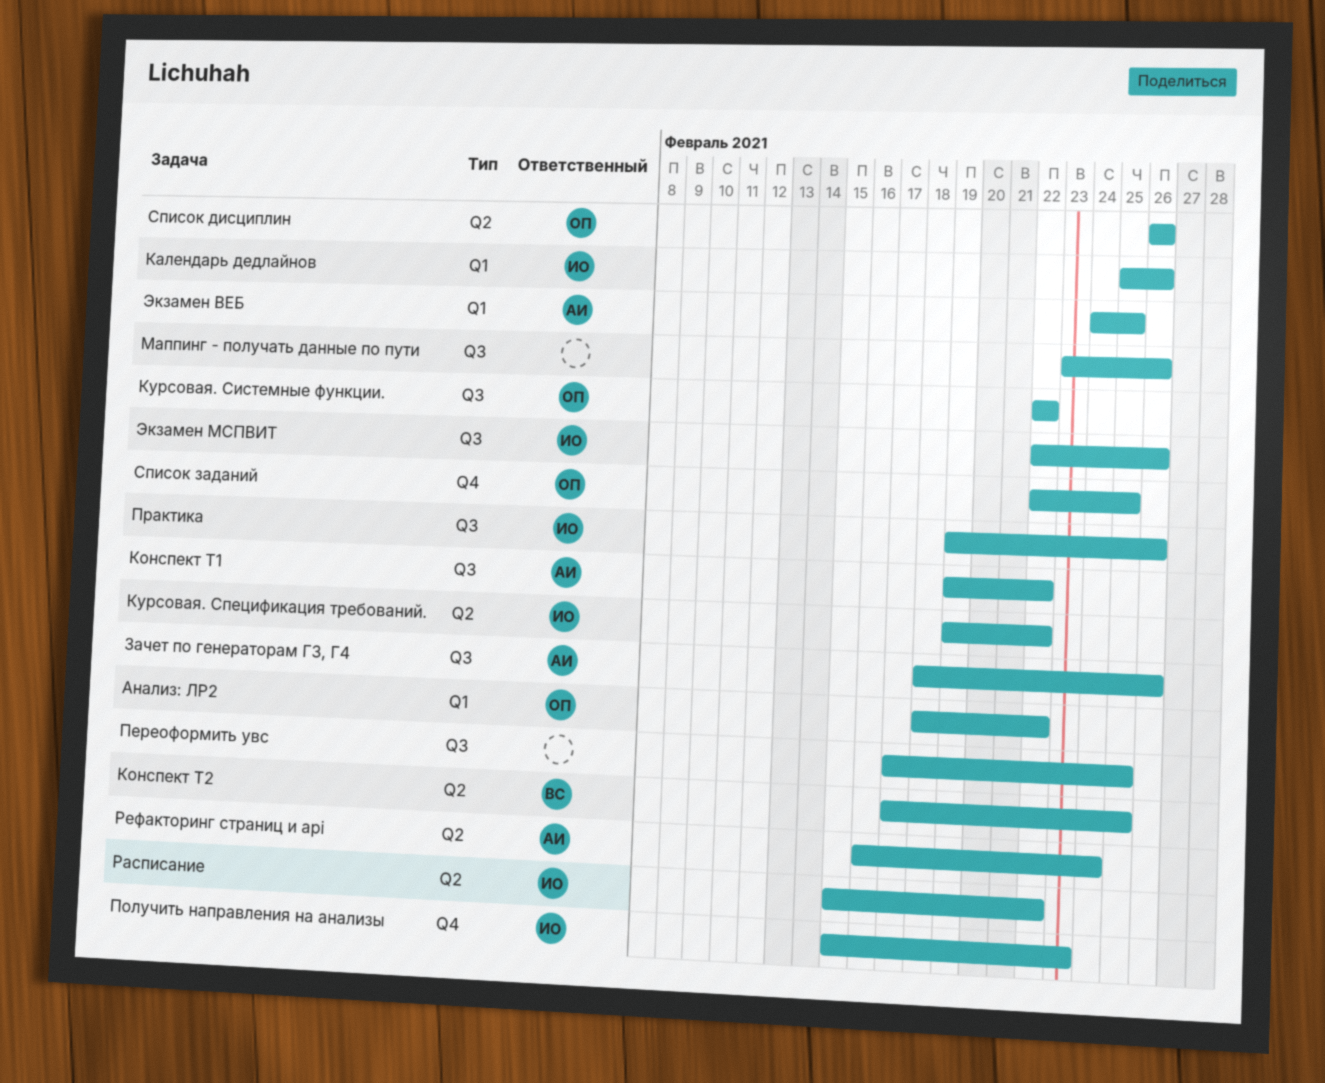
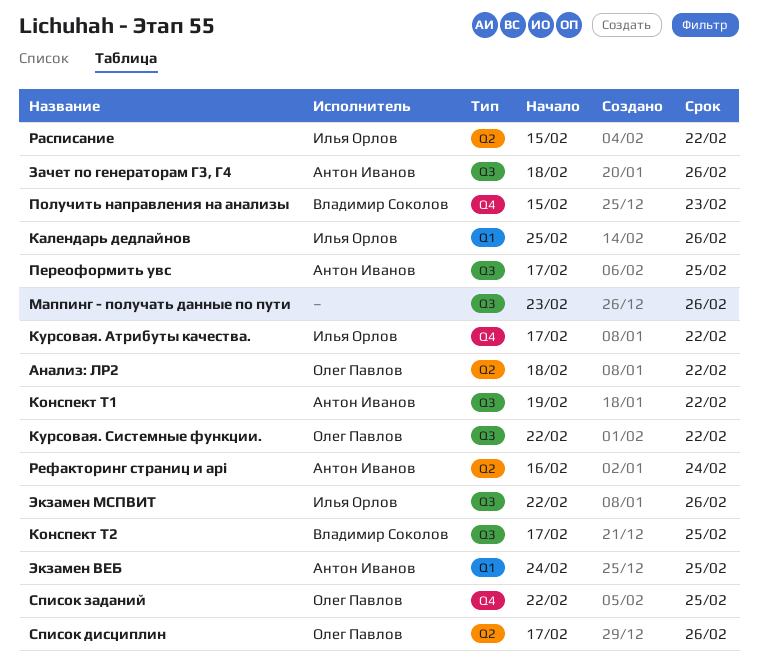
Анализ: ЛР2, label: Q1 -> Q2
Конспект Т2, label: Q2 -> Q3
Курсовая. Атрибуты качества.: none -> present
Курсовая. Спецификация требований.: present -> none
Переоформить увс, owner: none -> Антон Иванов
Получить направления на анализы, owner: Илья Орлов -> Владимир Соколов
Практика: present -> none
Список дисциплин, start: Feb 26 -> Feb 17

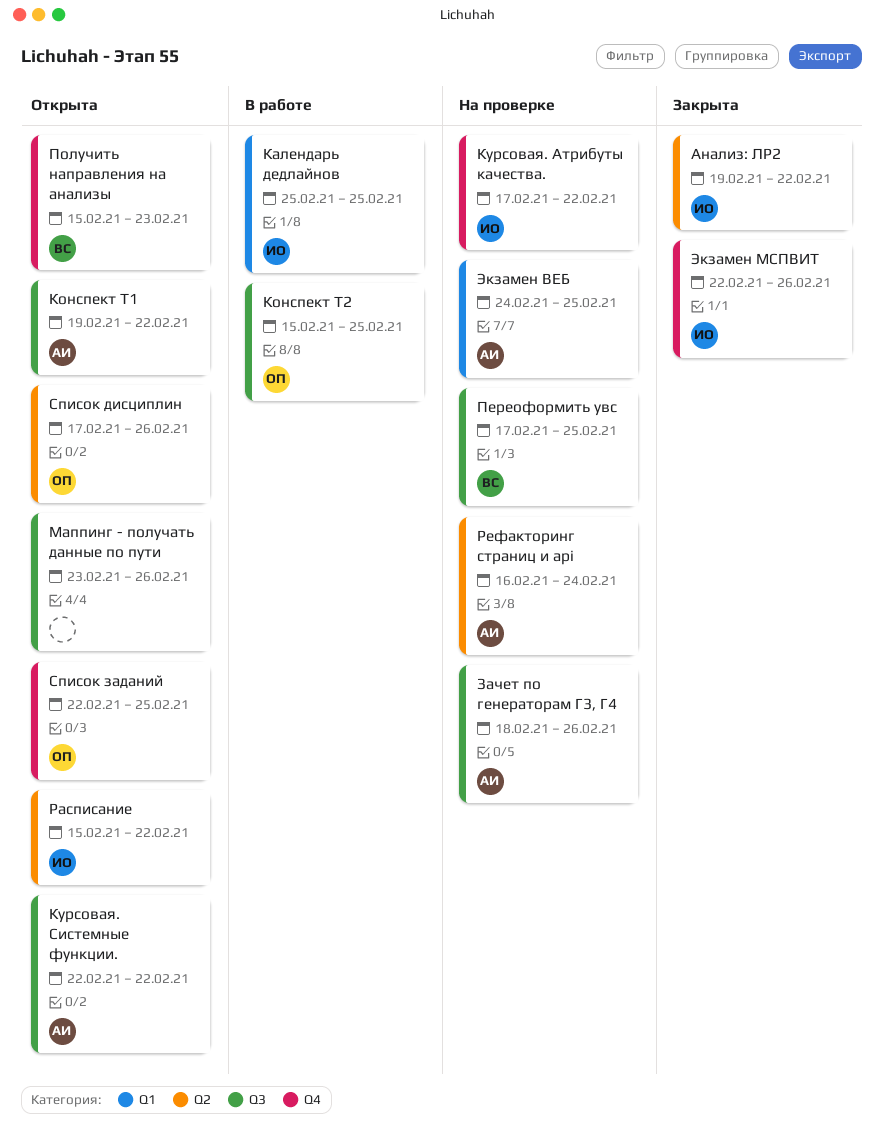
Анализ: ЛР2, owner: Олег Павлов -> Илья Орлов
Анализ: ЛР2, start: Feb 18 -> Feb 19
Календарь дедлайнов, due: Feb 26 -> Feb 25
Конспект Т2, owner: Владимир Соколов -> Олег Павлов
Конспект Т2, start: Feb 17 -> Feb 15
Курсовая. Системные функции., owner: Олег Павлов -> Антон Иванов
Переоформить увс, owner: Антон Иванов -> Владимир Соколов
Экзамен МСПВИТ, label: Q3 -> Q4

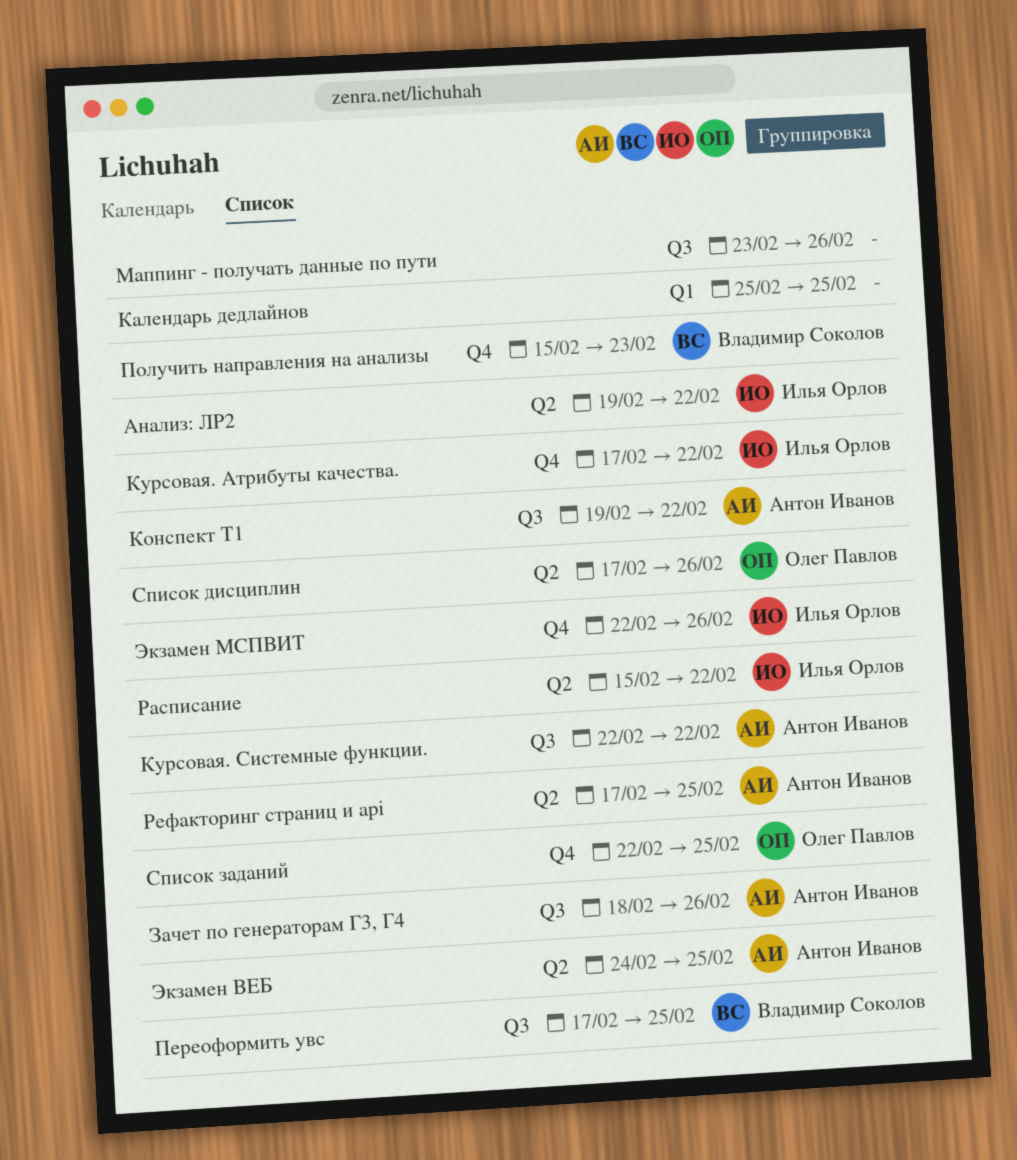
Календарь дедлайнов, owner: Илья Орлов -> none
Конспект Т2: present -> none
Рефакторинг страниц и api, start: Feb 16 -> Feb 17
Рефакторинг страниц и api, due: Feb 24 -> Feb 25
Экзамен ВЕБ, label: Q1 -> Q2

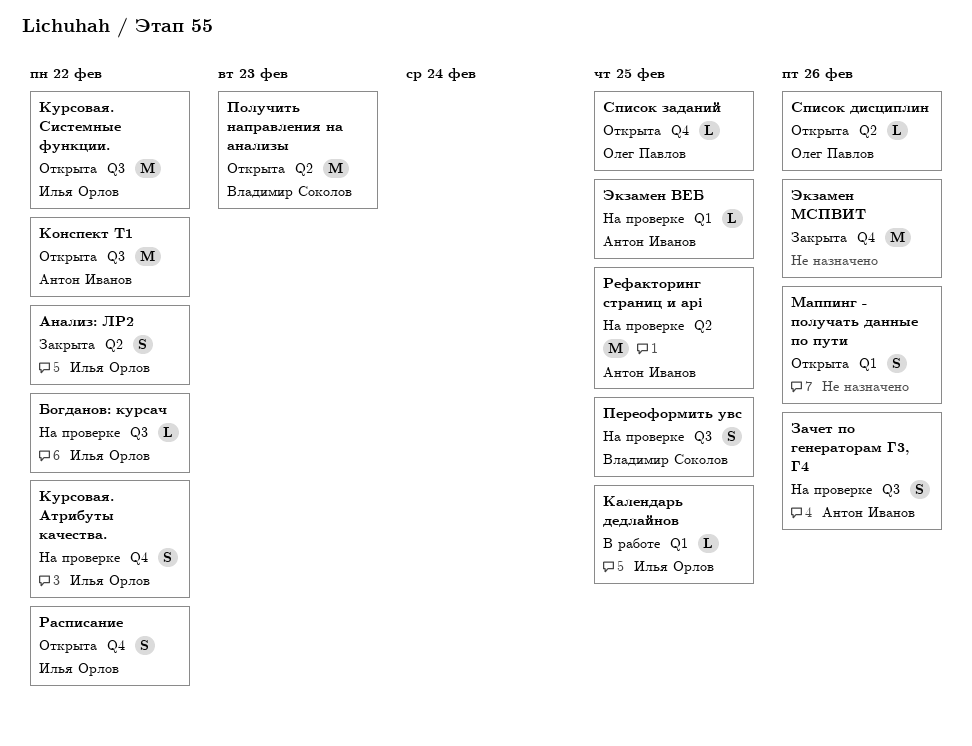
Богданов: курсач: none -> present
Календарь дедлайнов, owner: none -> Илья Орлов
Курсовая. Системные функции., owner: Антон Иванов -> Илья Орлов
Маппинг - получать данные по пути, label: Q3 -> Q1
Получить направления на анализы, label: Q4 -> Q2
Расписание, label: Q2 -> Q4
Экзамен ВЕБ, label: Q2 -> Q1
Экзамен МСПВИТ, owner: Илья Орлов -> none

